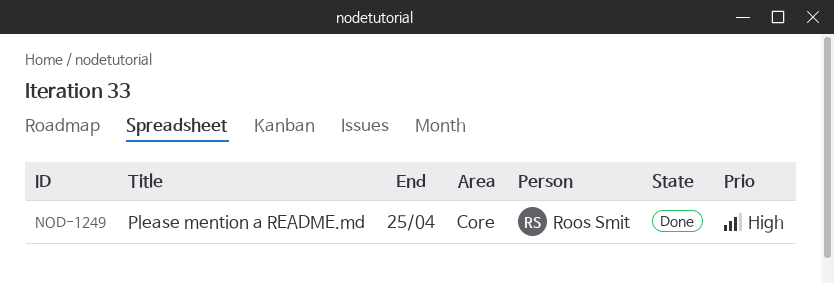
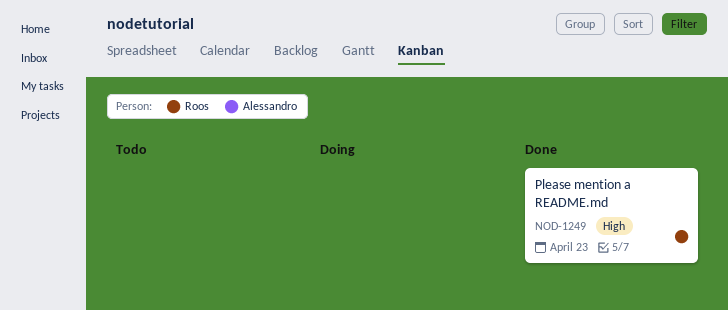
NOD-1249, due: Apr 25 -> Apr 23

